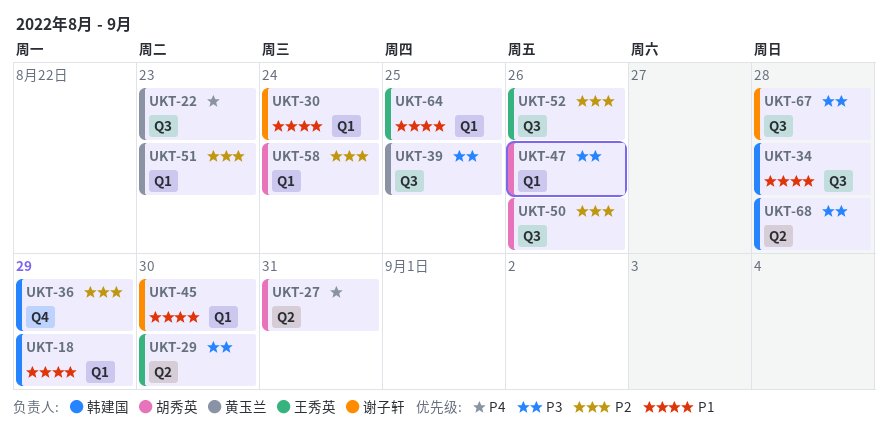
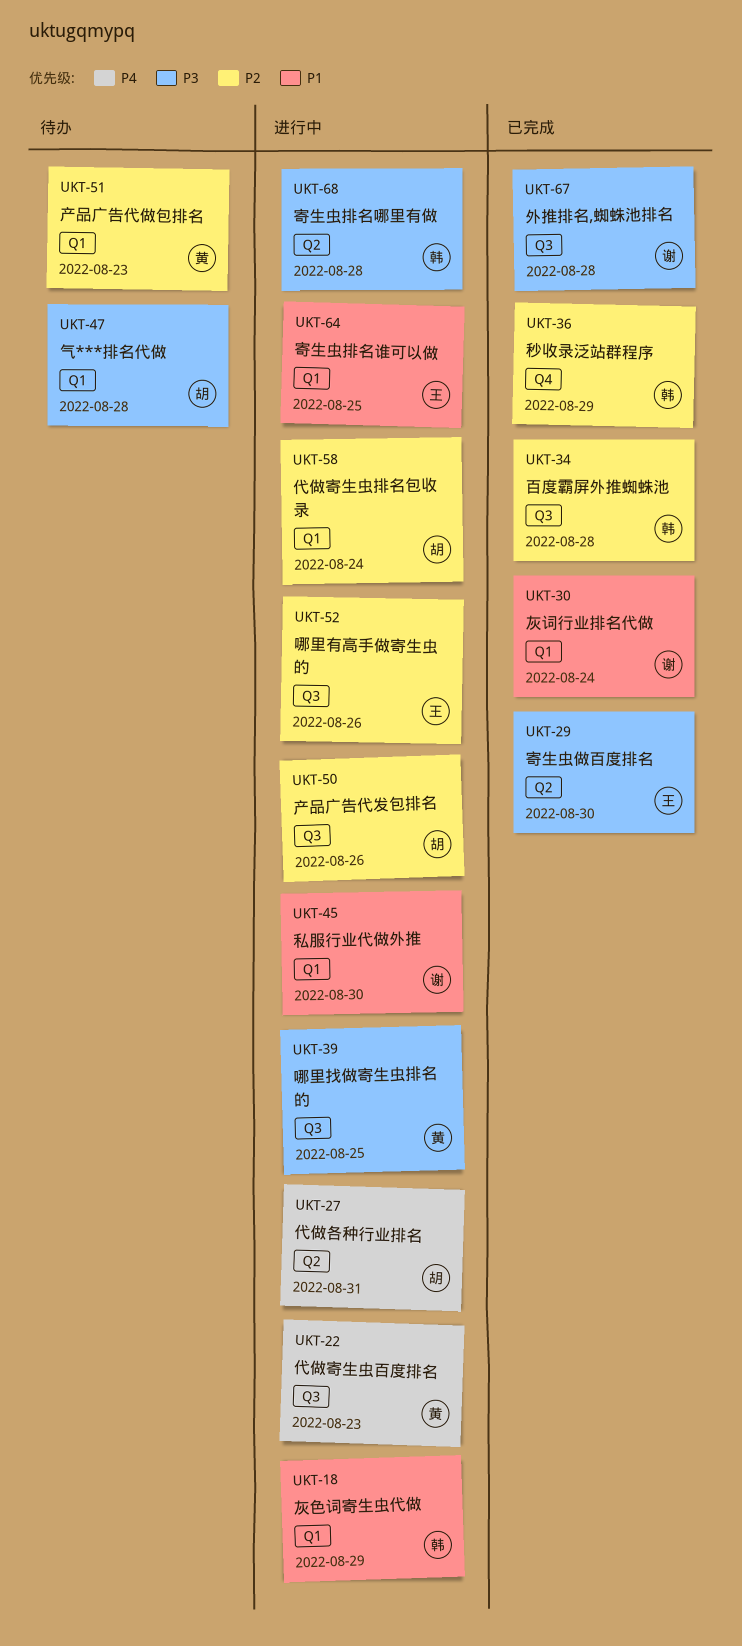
UKT-34, priority: P1 -> P2
UKT-47, due: Aug 26 -> Aug 28

